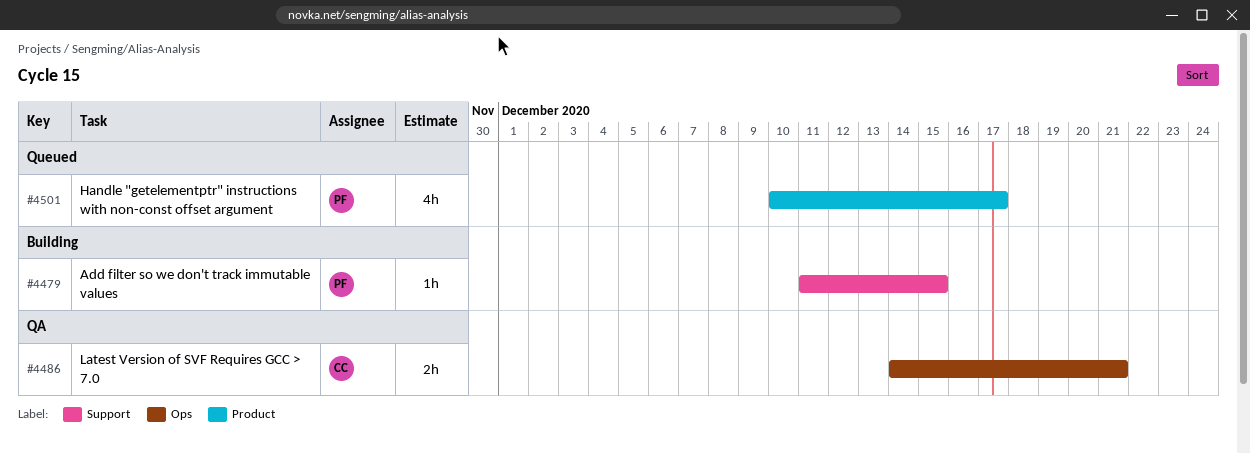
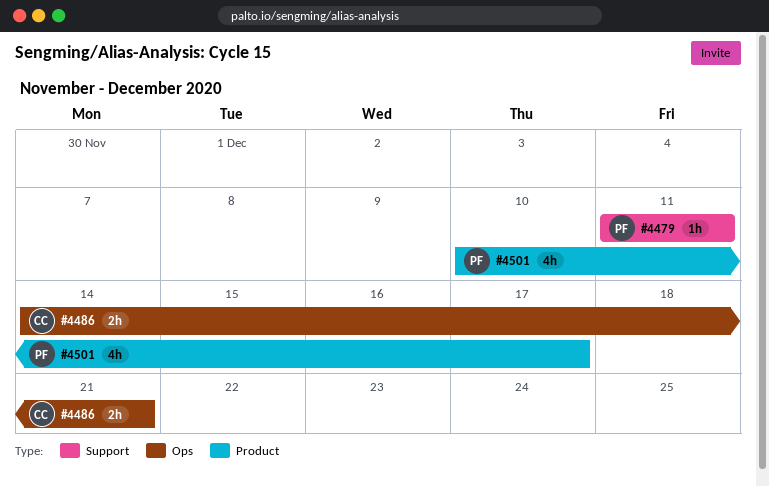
#4479, due: Dec 15 -> Dec 11

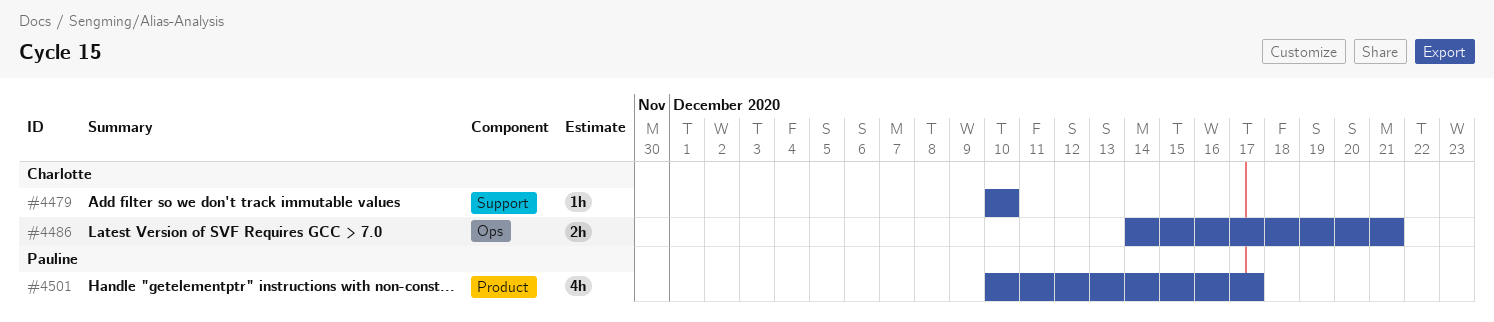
#4479, owner: Pauline -> Charlotte
#4479, start: Dec 11 -> Dec 10
#4479, due: Dec 11 -> Dec 10

